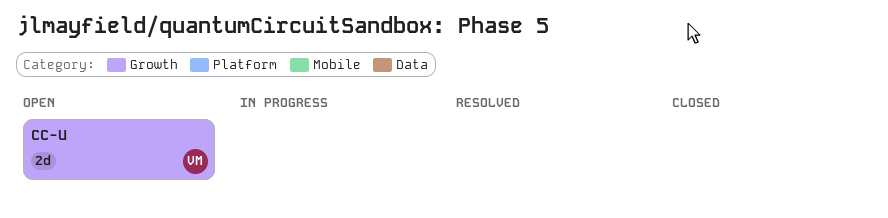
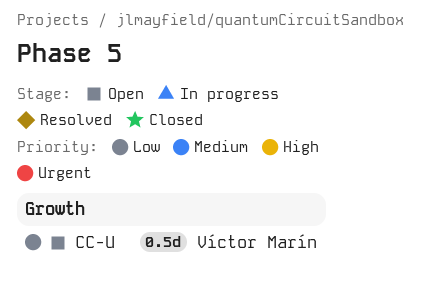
CC-U, estimate: 2d -> 0.5d

